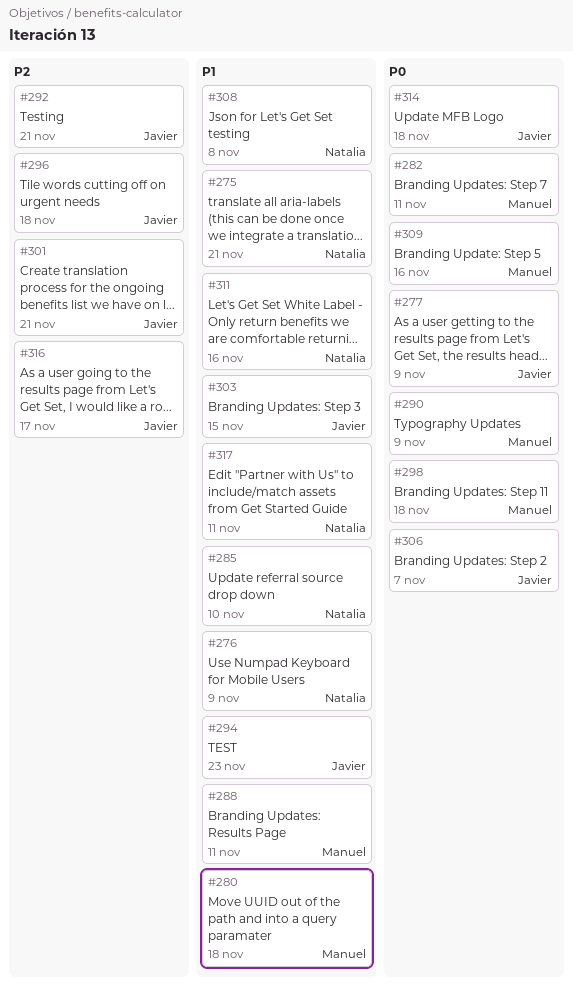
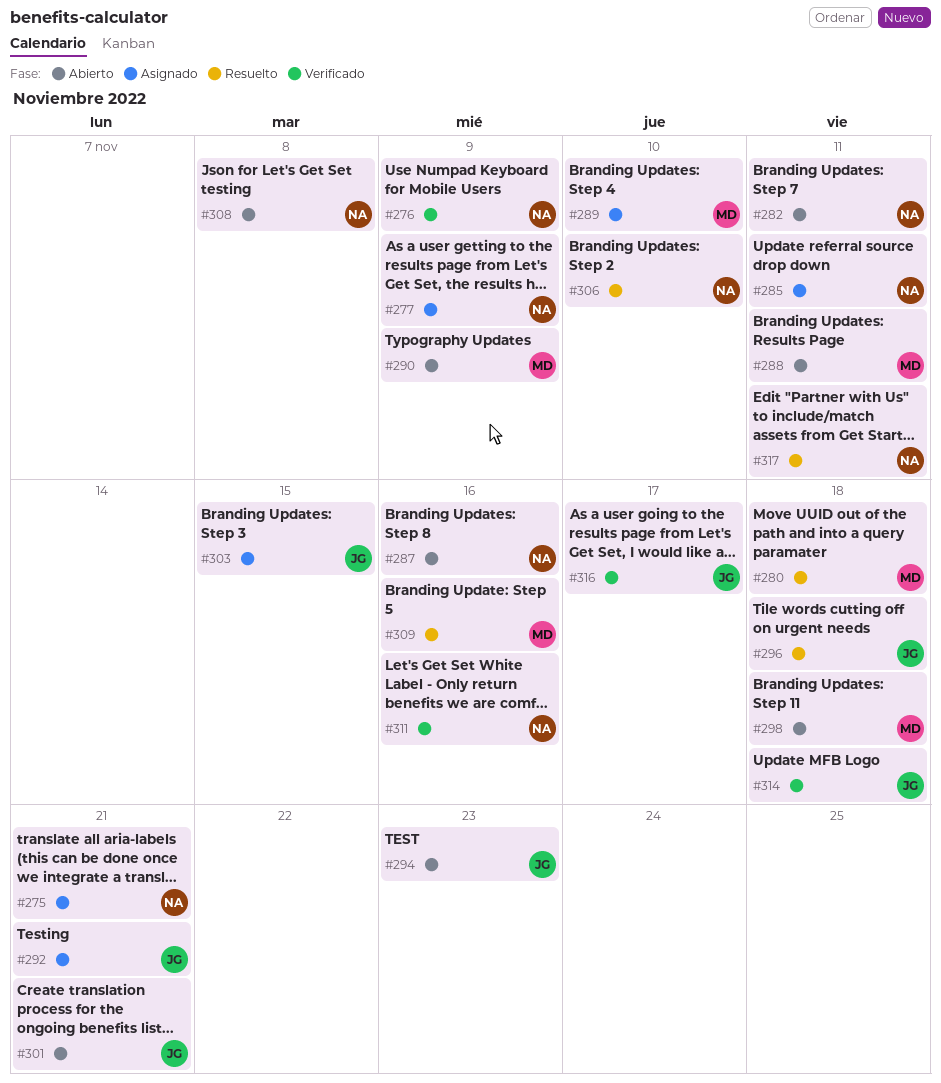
#277, owner: Javier -> Natalia
#282, owner: Manuel -> Natalia
#285, due: Nov 10 -> Nov 11
#287: none -> present
#289: none -> present
#306, owner: Javier -> Natalia
#306, due: Nov 7 -> Nov 10

